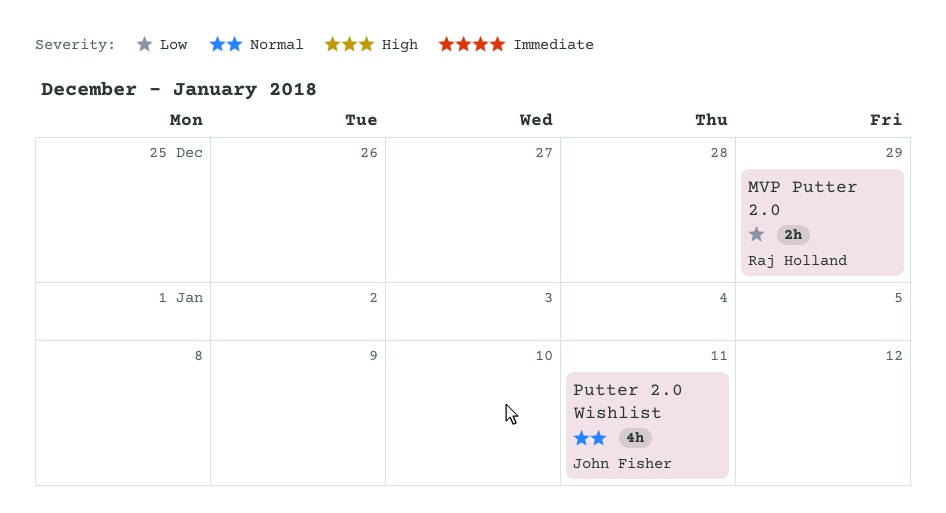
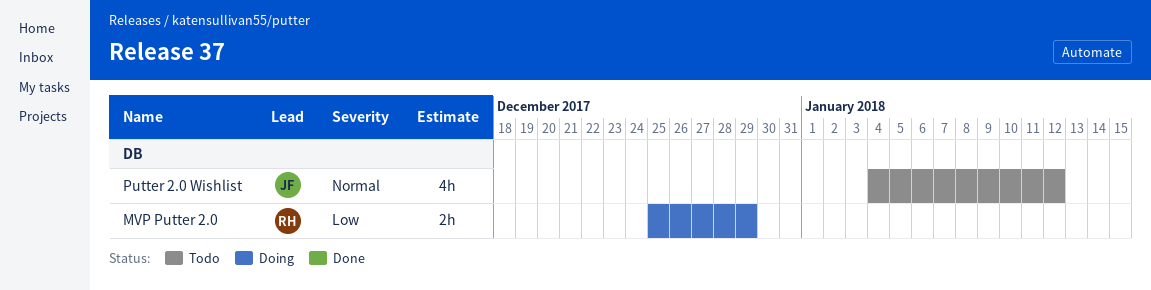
Putter 2.0 Wishlist, due: Jan 11 -> Jan 12

